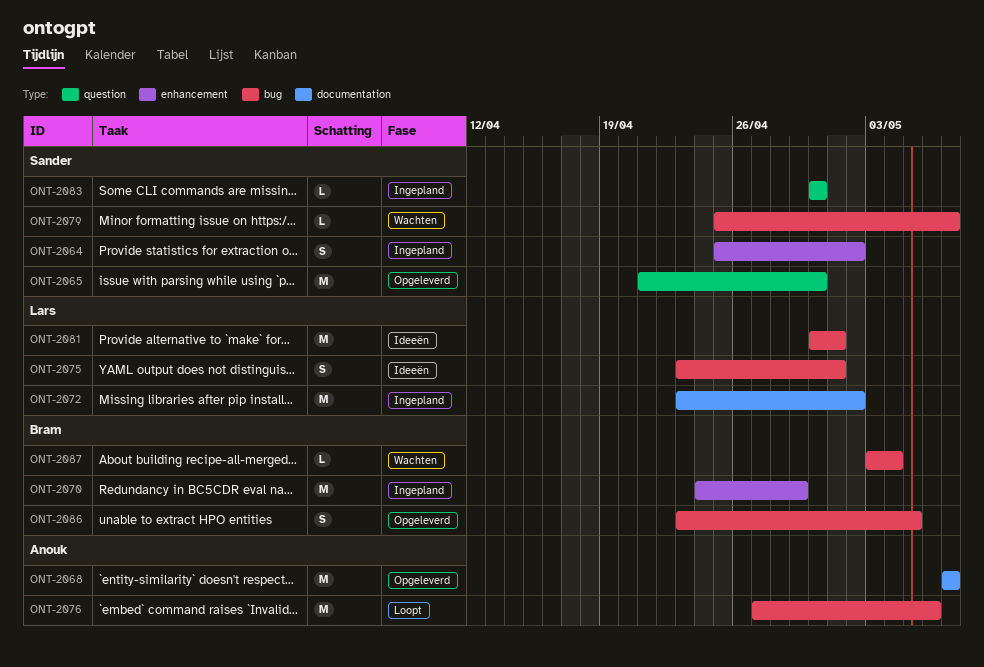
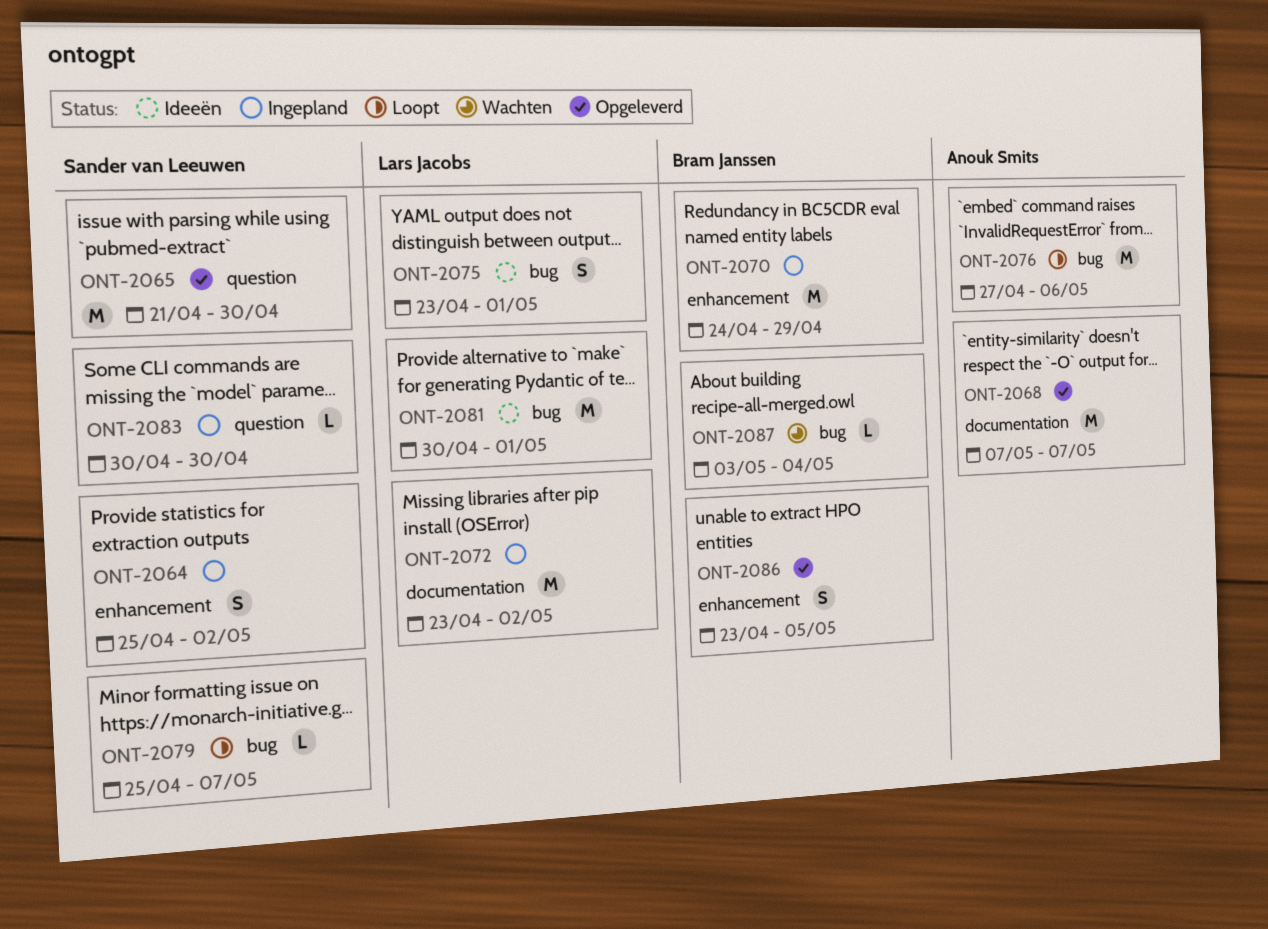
ONT-2079, status: Wachten -> Loopt
ONT-2086, label: bug -> enhancement

